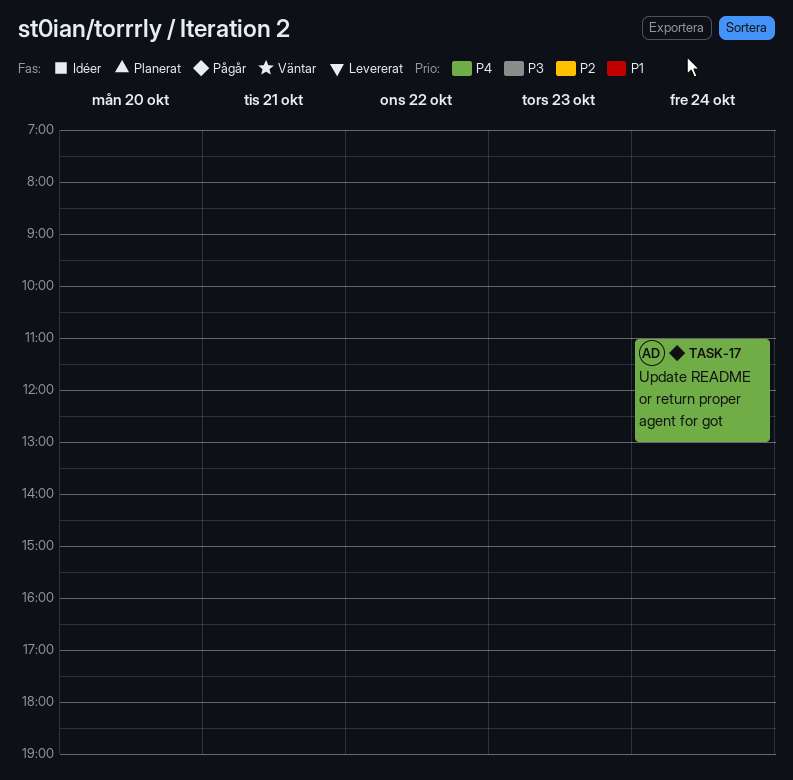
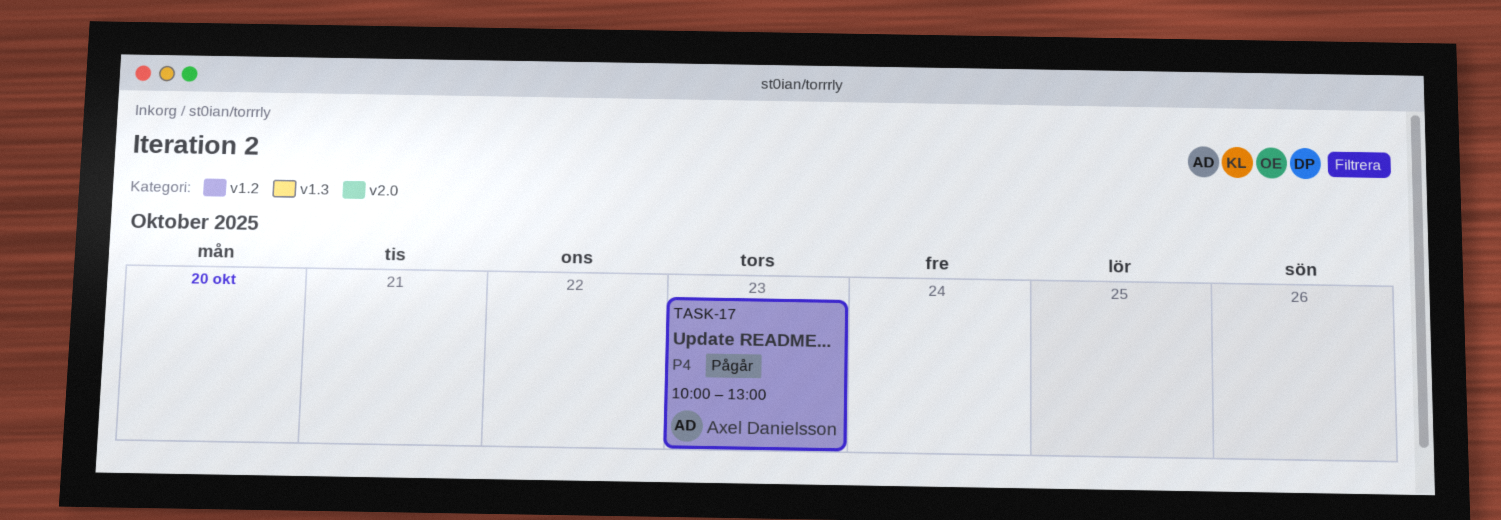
TASK-17, day: Oct 24 -> Oct 23
TASK-17, begins: 11:00 -> 10:00

